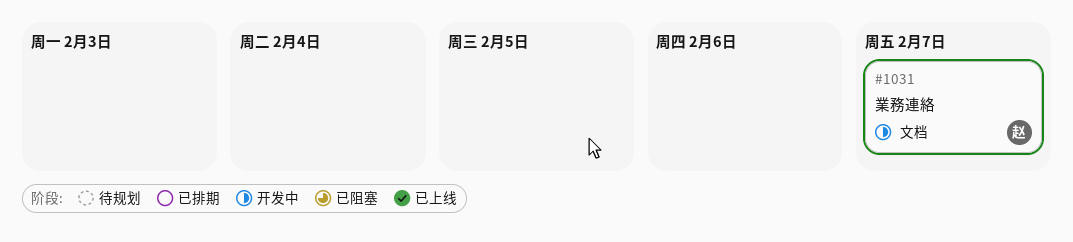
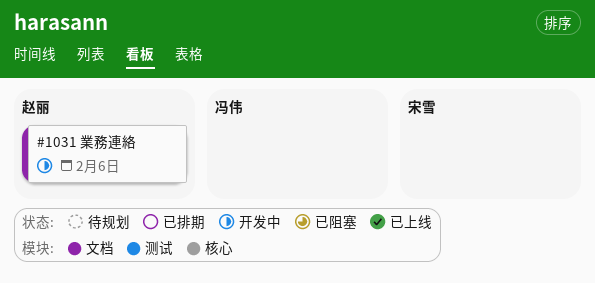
#1031, due: Feb 7 -> Feb 6

